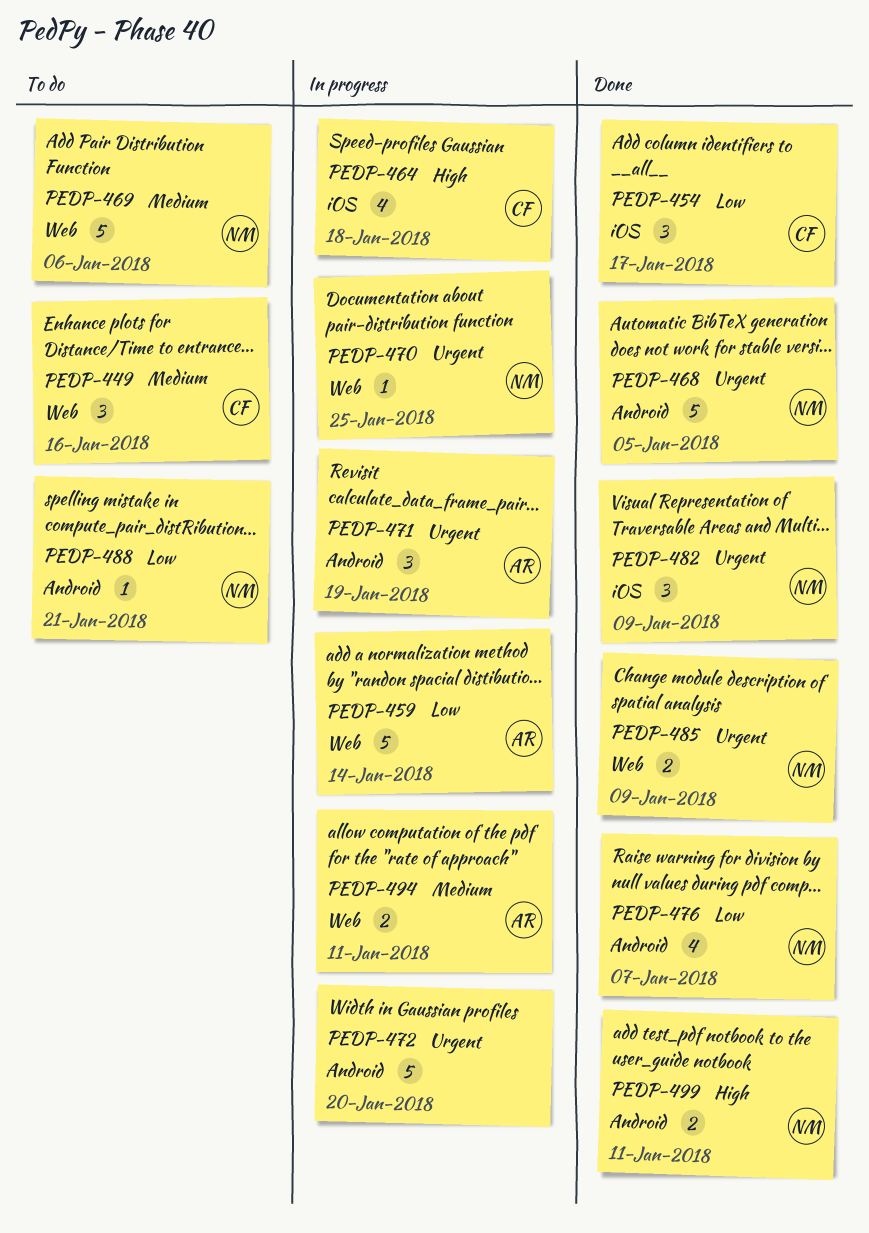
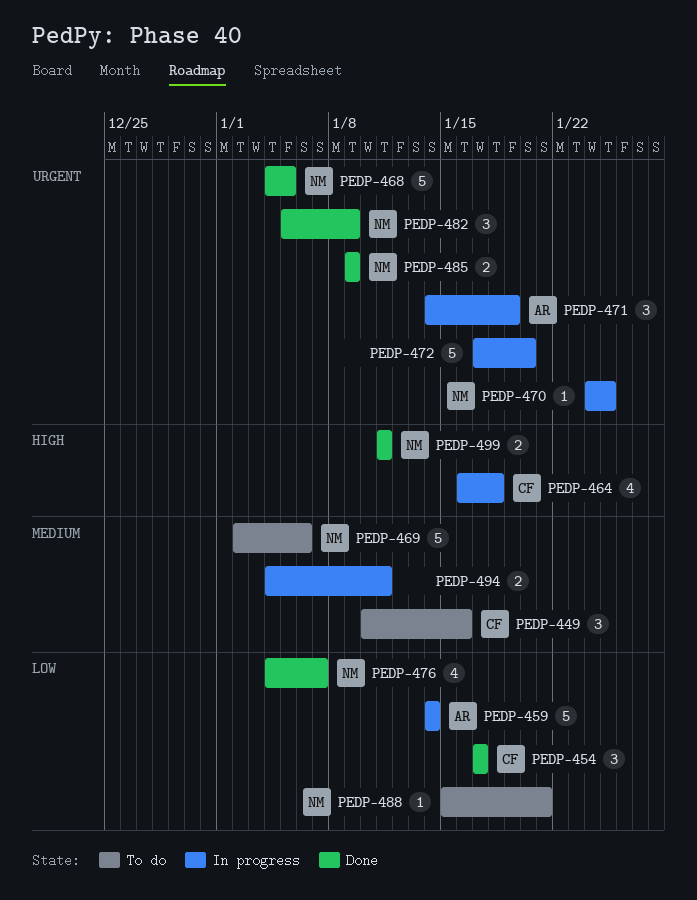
PEDP-494, owner: AR -> none

